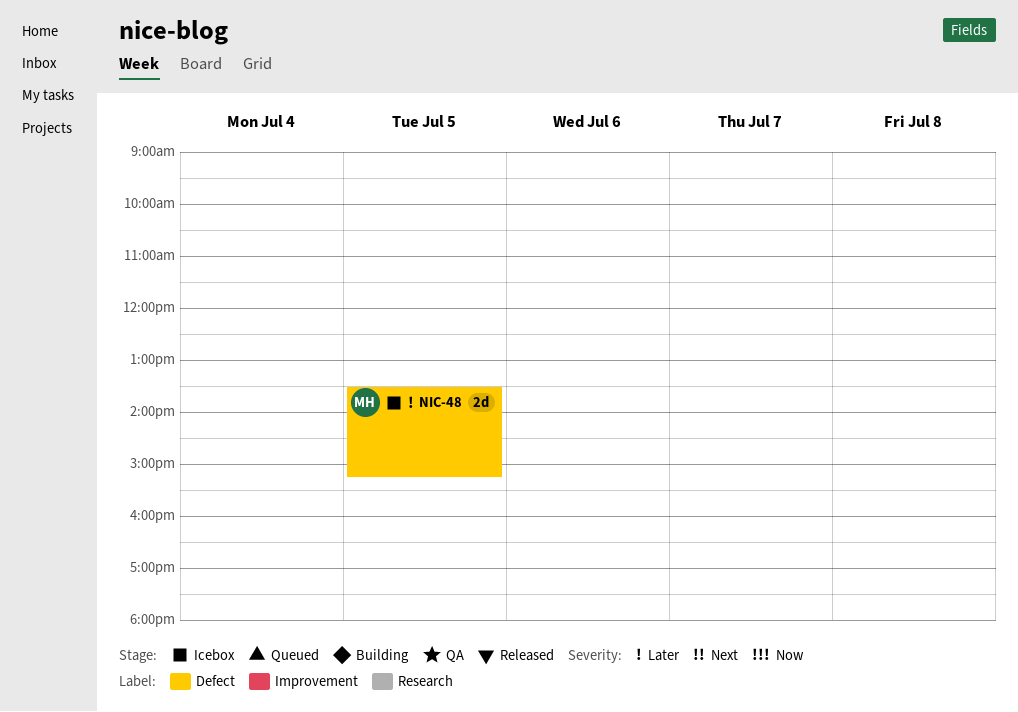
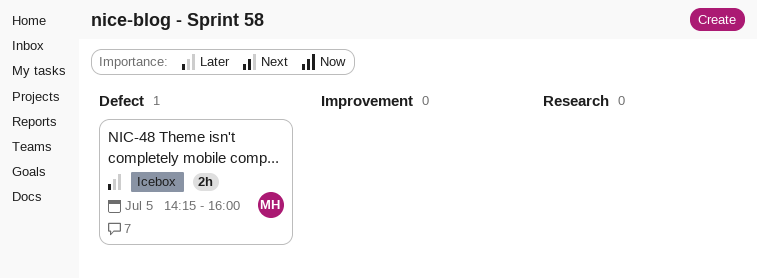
NIC-48, estimate: 2d -> 2h
NIC-48, begins: 13:30 -> 14:15
NIC-48, ends: 15:15 -> 16:00

